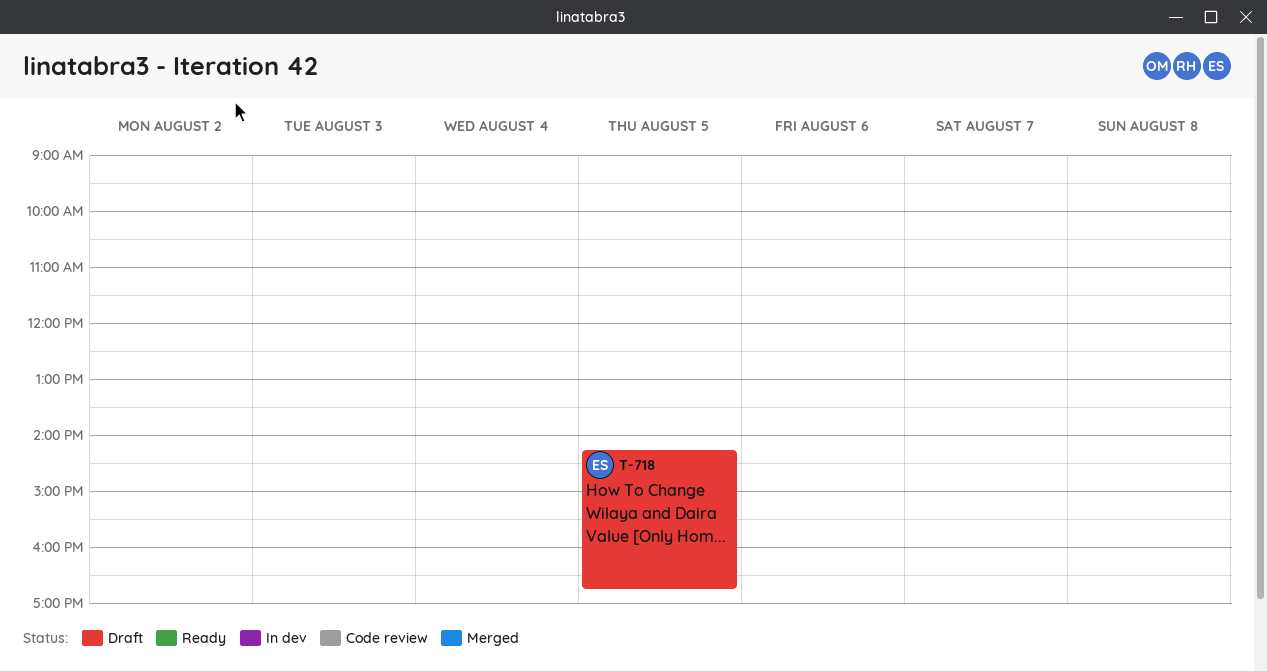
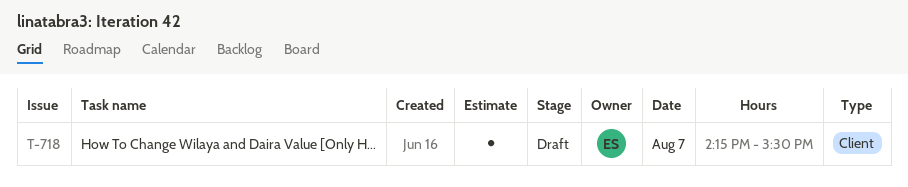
T-718, day: Aug 5 -> Aug 7
T-718, ends: 16:45 -> 15:30

